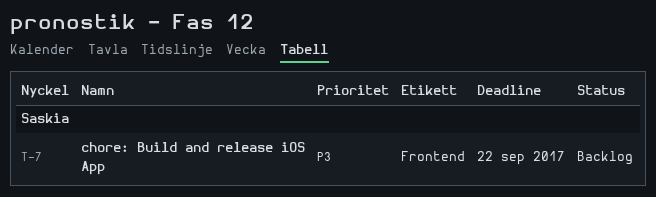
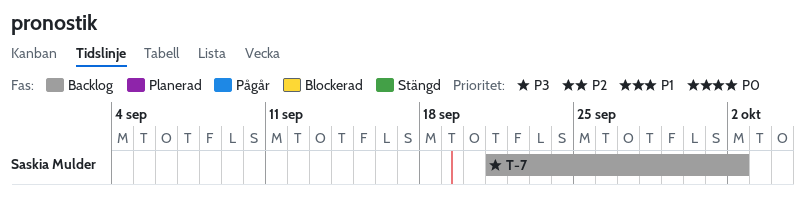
T-7, due: Sep 22 -> Oct 2

